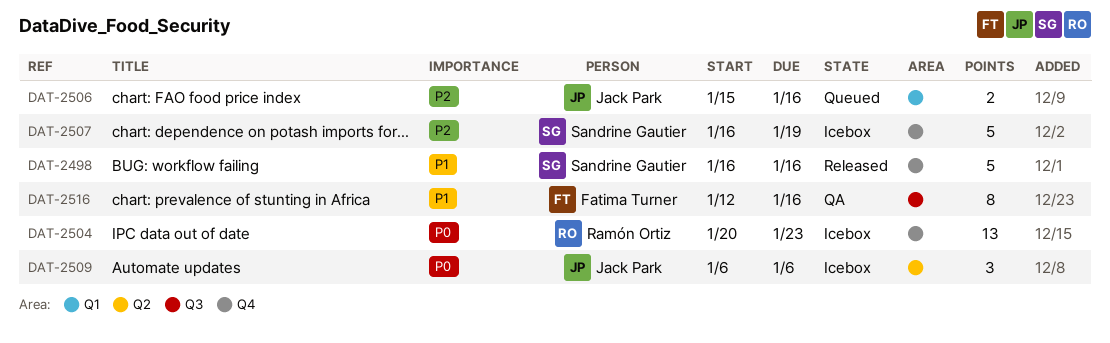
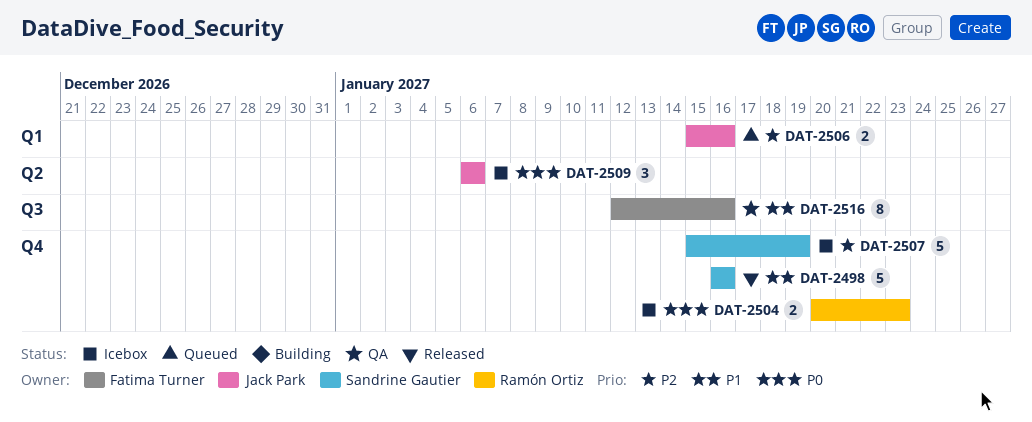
DAT-2504, estimate: 13 -> 2
DAT-2507, start: Jan 16 -> Jan 15

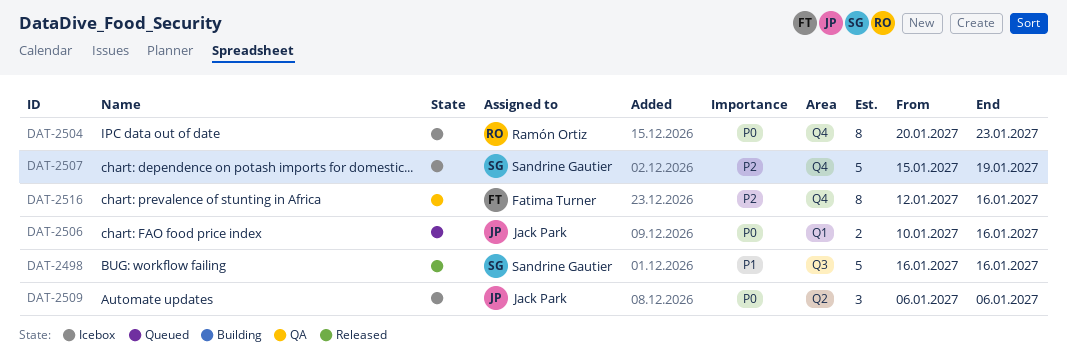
DAT-2498, label: Q4 -> Q3
DAT-2504, estimate: 2 -> 8
DAT-2506, priority: P2 -> P0
DAT-2506, start: Jan 15 -> Jan 10
DAT-2516, priority: P1 -> P2
DAT-2516, label: Q3 -> Q4

